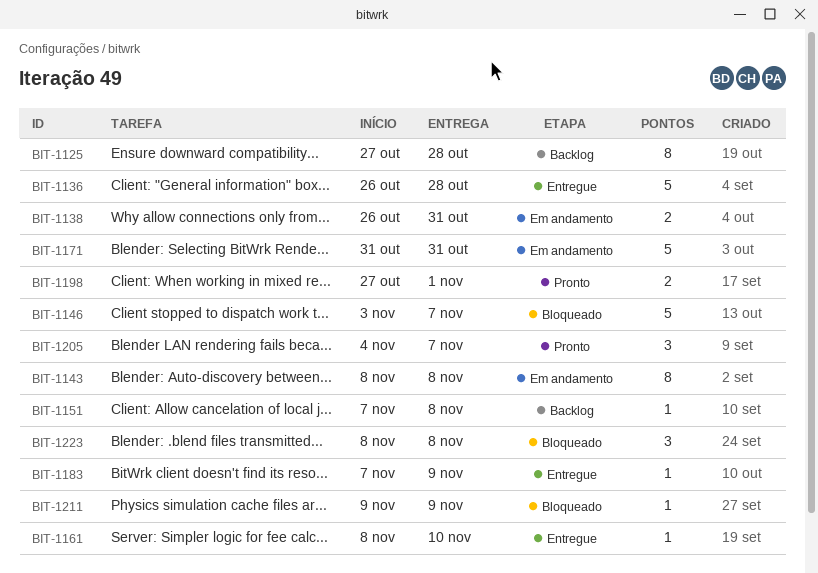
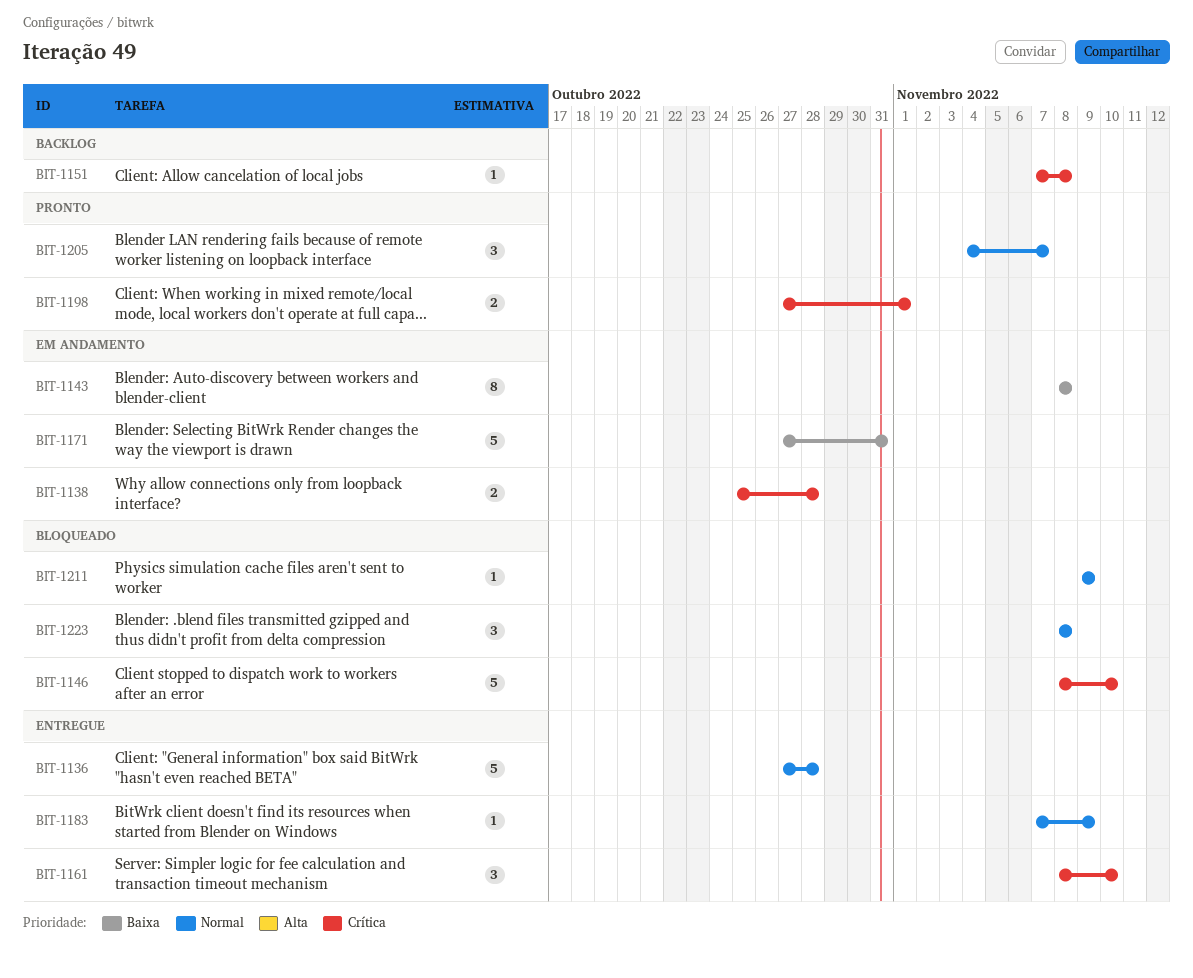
BIT-1125: present -> none
BIT-1136, start: Oct 26 -> Oct 27
BIT-1138, start: Oct 26 -> Oct 25
BIT-1138, due: Oct 31 -> Oct 28
BIT-1146, start: Nov 3 -> Nov 8
BIT-1146, due: Nov 7 -> Nov 10
BIT-1161, estimate: 1 -> 3
BIT-1171, start: Oct 31 -> Oct 27

